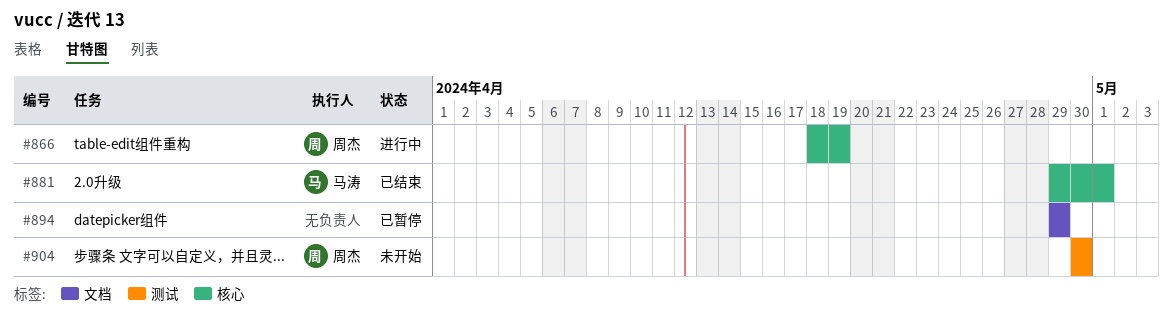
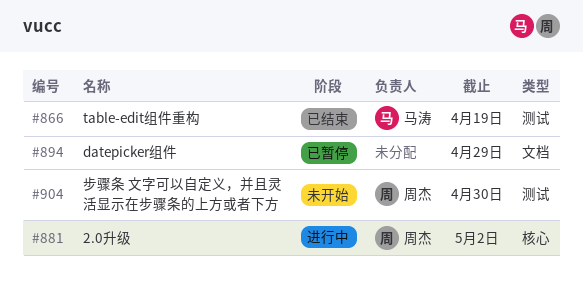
#866, status: 进行中 -> 已结束
#866, owner: 周杰 -> 马涛
#866, label: 核心 -> 测试
#881, status: 已结束 -> 进行中
#881, owner: 马涛 -> 周杰
#881, due: May 1 -> May 2

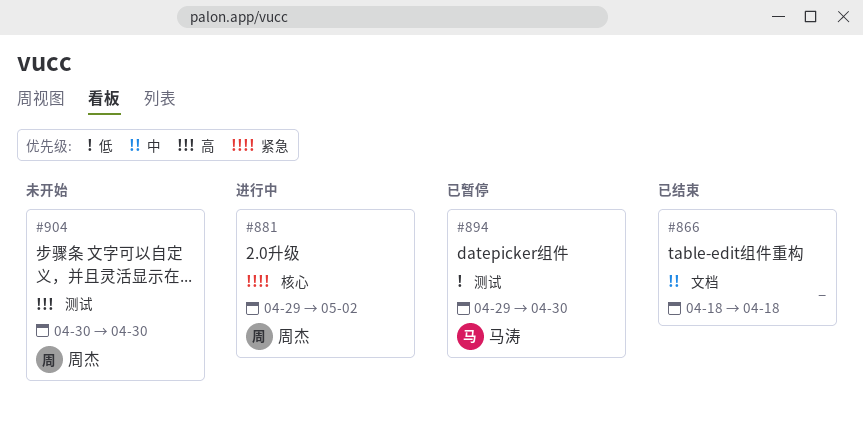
#866, owner: 马涛 -> none
#866, label: 测试 -> 文档
#866, due: Apr 19 -> Apr 18
#894, owner: none -> 马涛
#894, label: 文档 -> 测试
#894, due: Apr 29 -> Apr 30

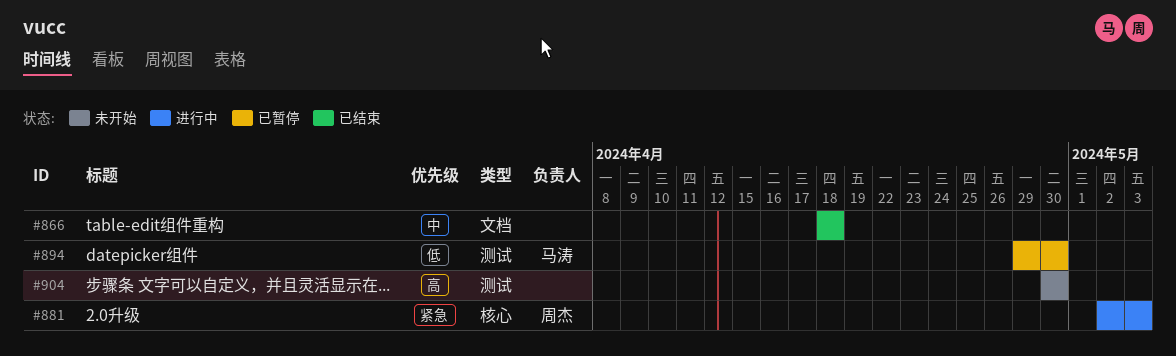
#881, start: Apr 29 -> May 2
#881, due: May 2 -> May 3
#904, owner: 周杰 -> none

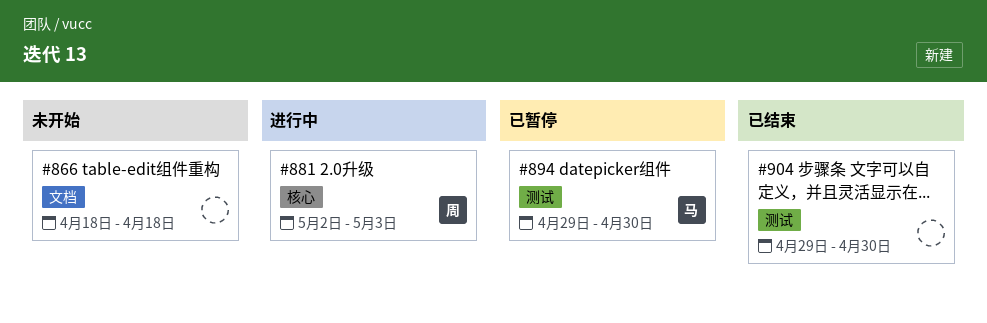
#866, status: 已结束 -> 未开始
#904, status: 未开始 -> 已结束
#904, start: Apr 30 -> Apr 29

